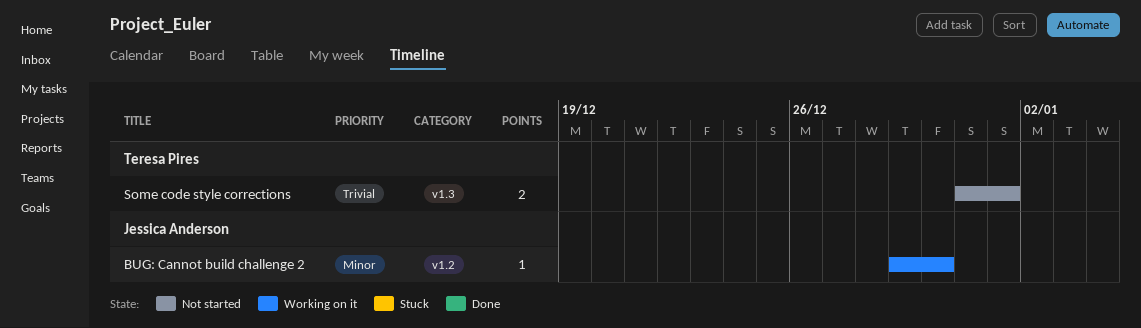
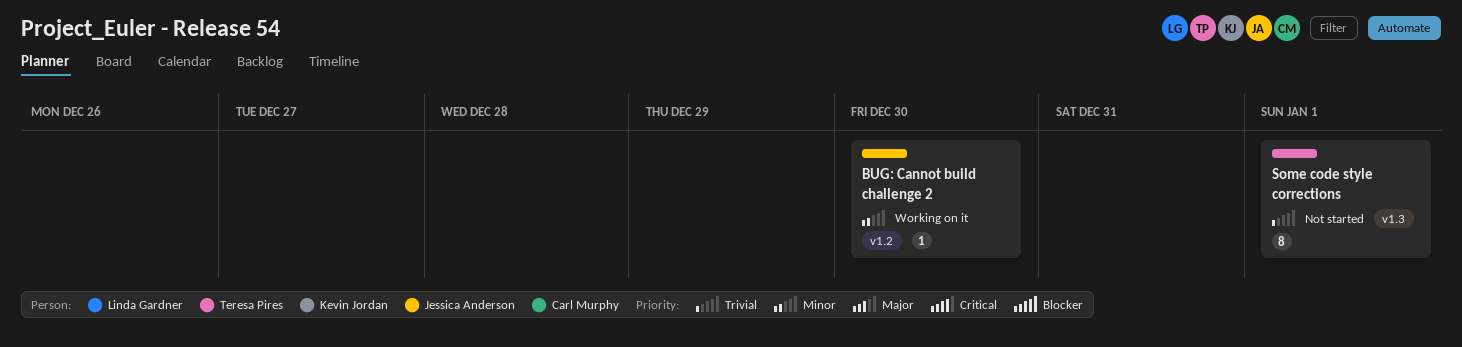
Some code style corrections, estimate: 2 -> 8

